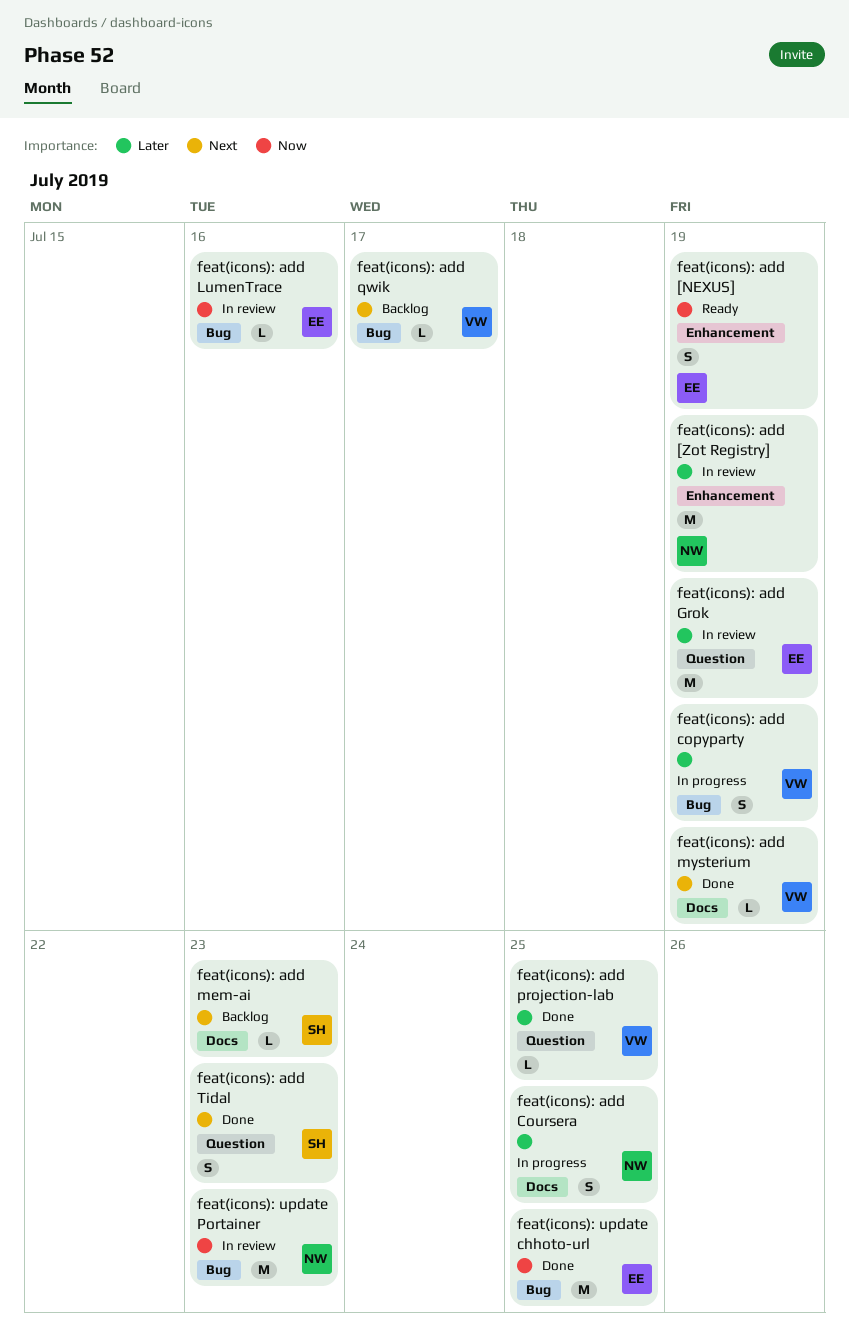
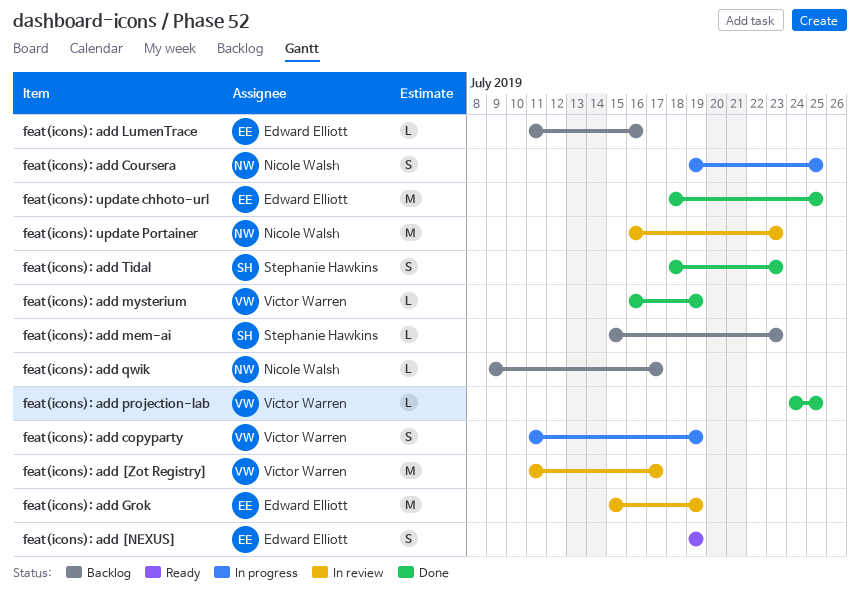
feat(icons): add [Zot Registry], owner: Nicole Walsh -> Victor Warren
feat(icons): add [Zot Registry], due: Jul 19 -> Jul 17
feat(icons): add LumenTrace, status: In review -> Backlog
feat(icons): add qwik, owner: Victor Warren -> Nicole Walsh

